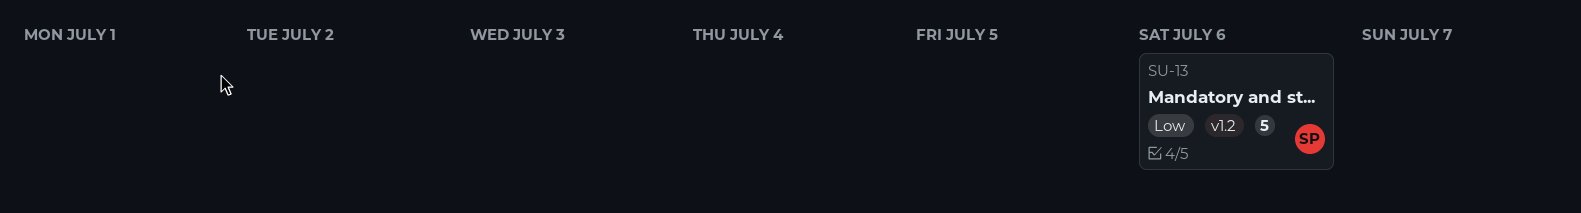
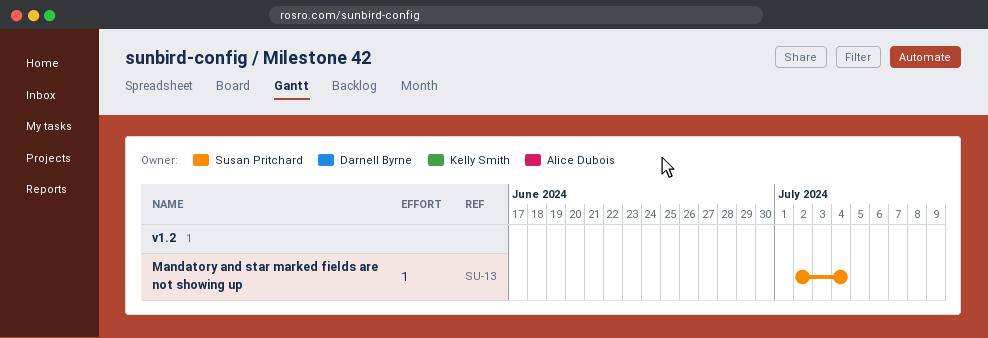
SU-13, estimate: 5 -> 1
SU-13, due: Jul 6 -> Jul 4

